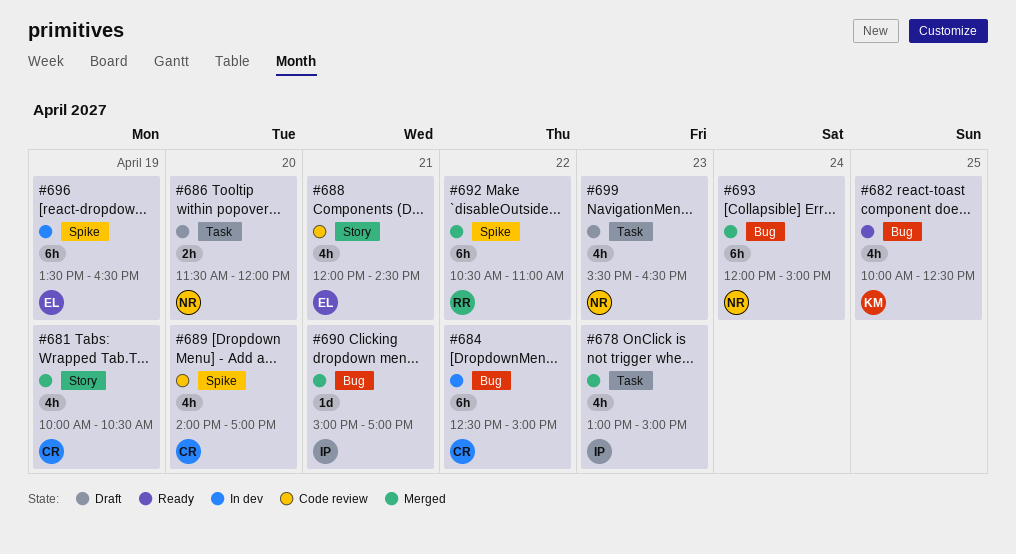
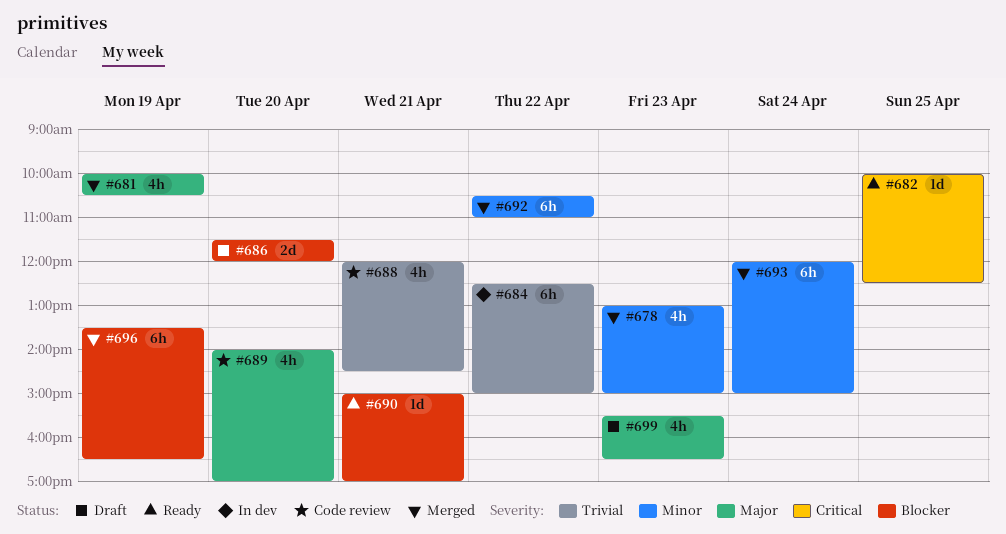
#682, estimate: 4h -> 1d
#686, estimate: 2h -> 2d
#690, status: Merged -> Ready
#696, status: In dev -> Merged

